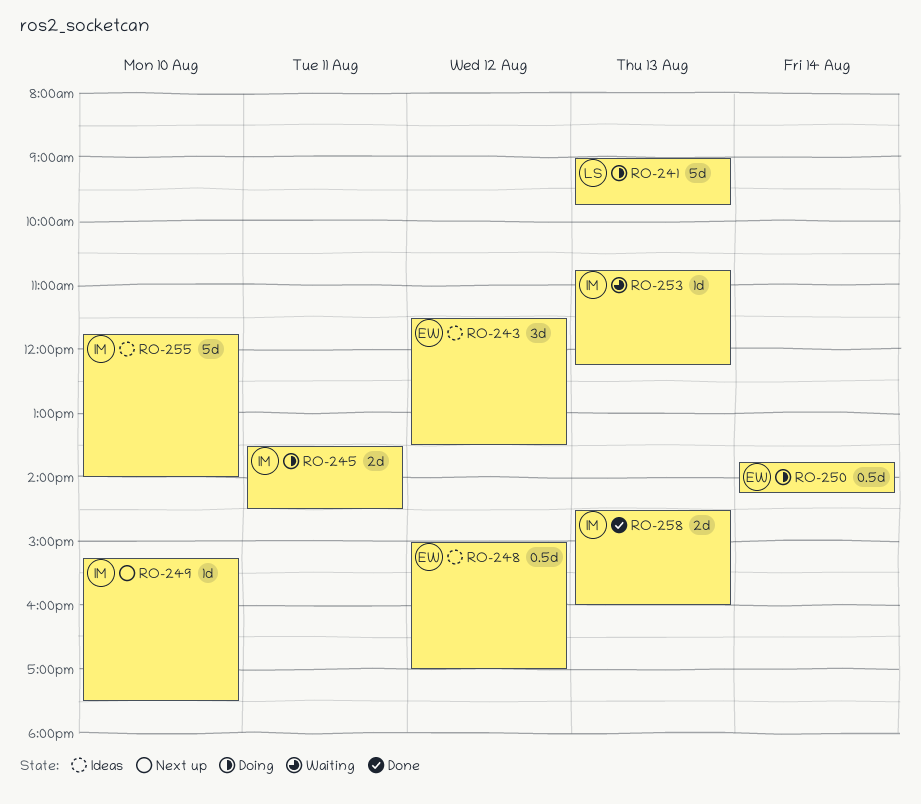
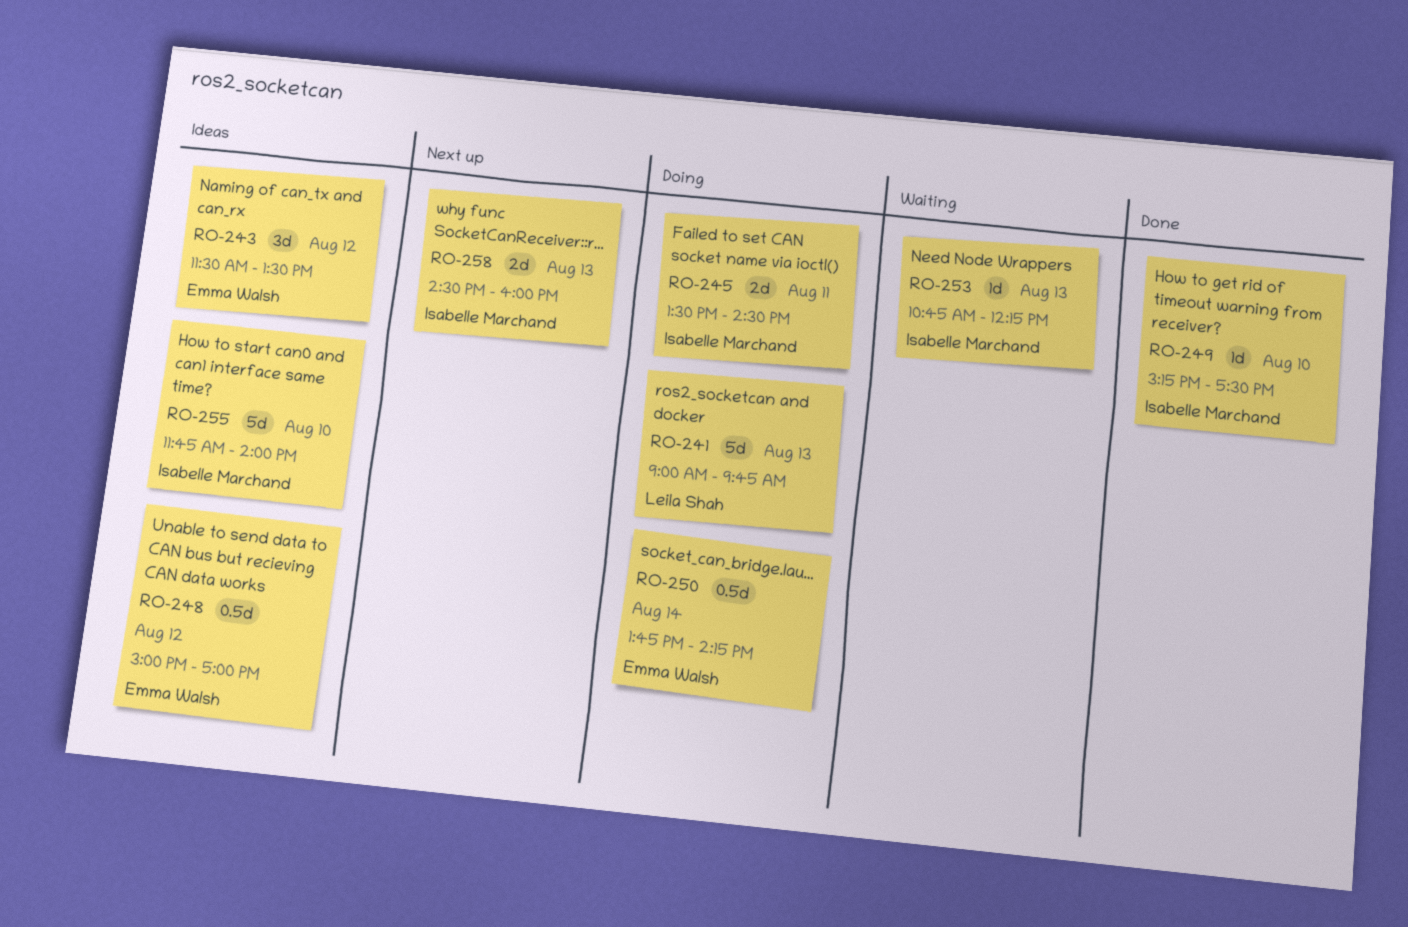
RO-249, status: Next up -> Done
RO-258, status: Done -> Next up

